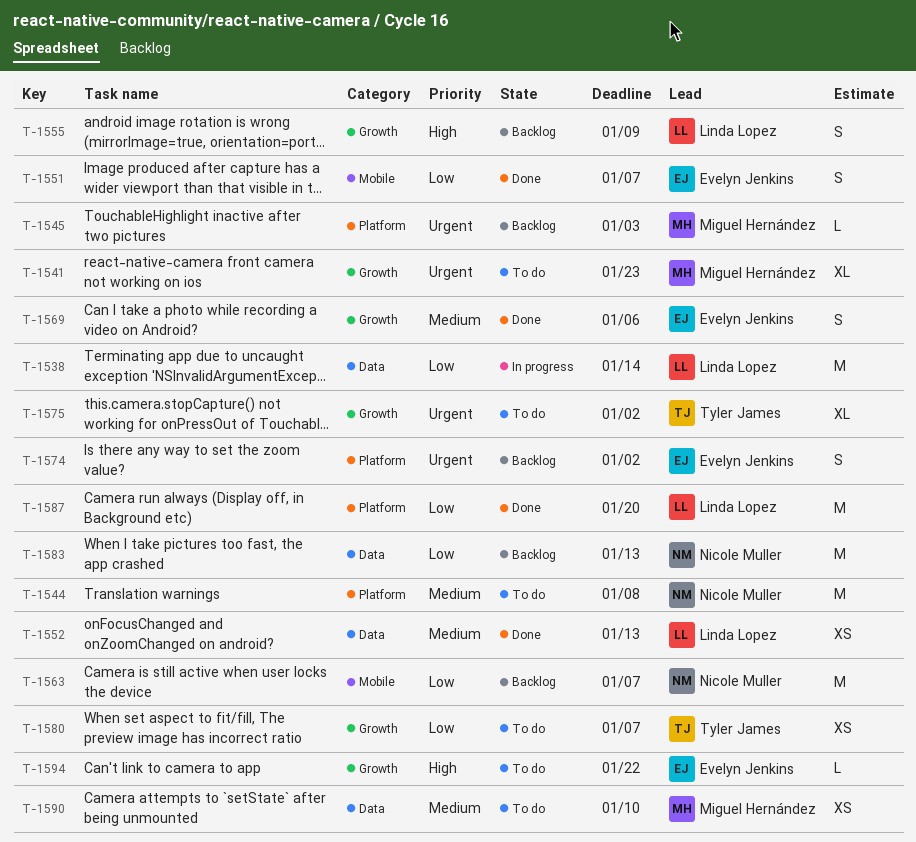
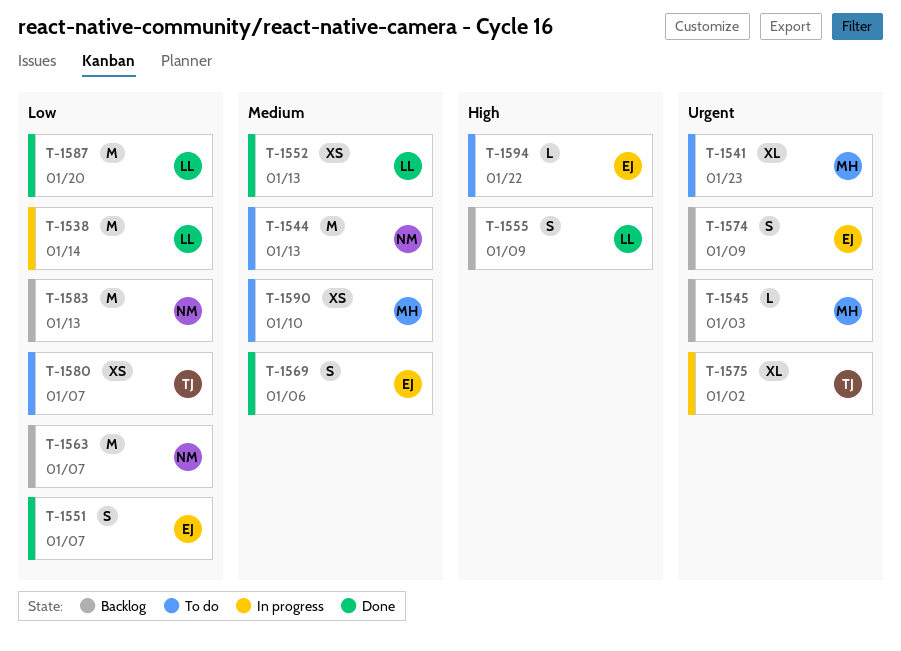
T-1544, due: Jan 8 -> Jan 13
T-1574, due: Jan 2 -> Jan 9
T-1575, status: To do -> In progress

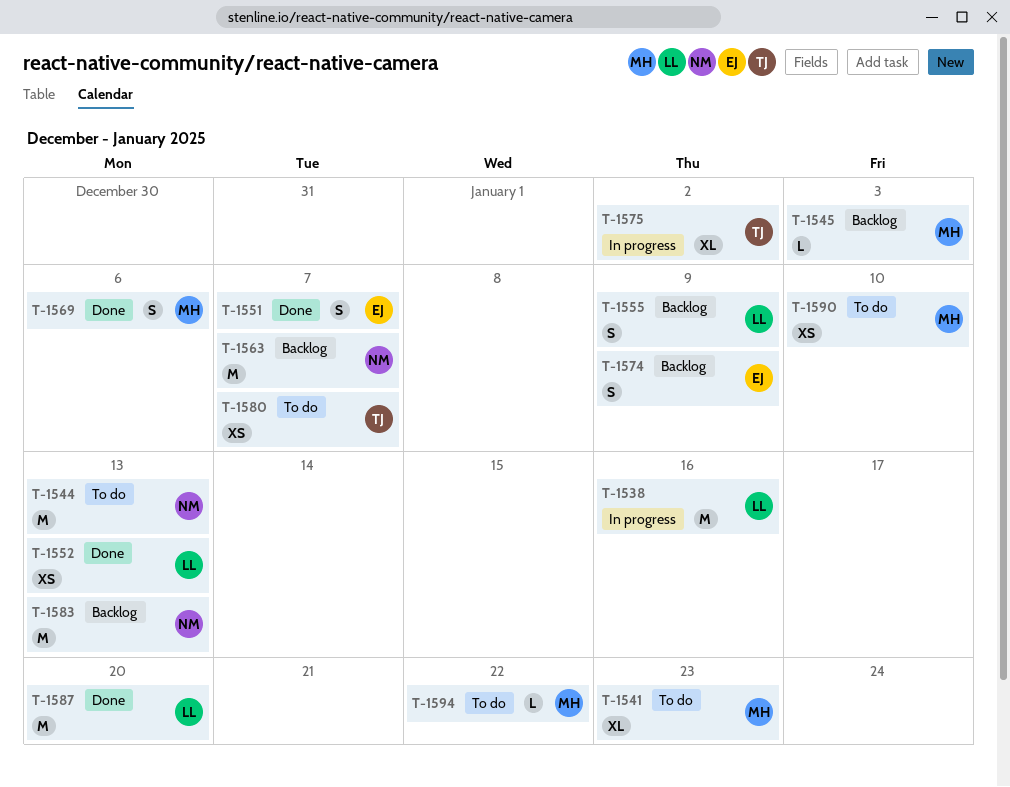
T-1538, due: Jan 14 -> Jan 16
T-1569, owner: EJ -> MH
T-1594, owner: EJ -> MH

